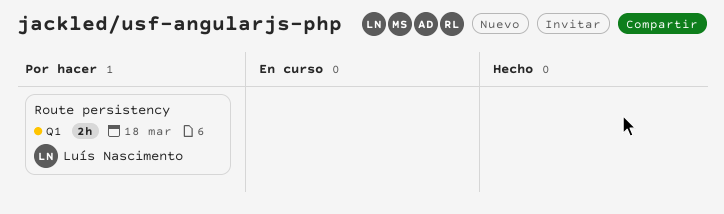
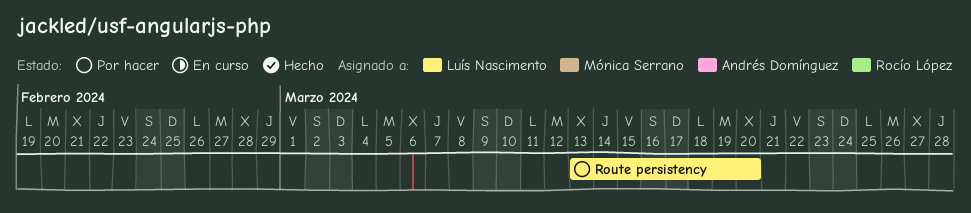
Route persistency, due: Mar 18 -> Mar 20

